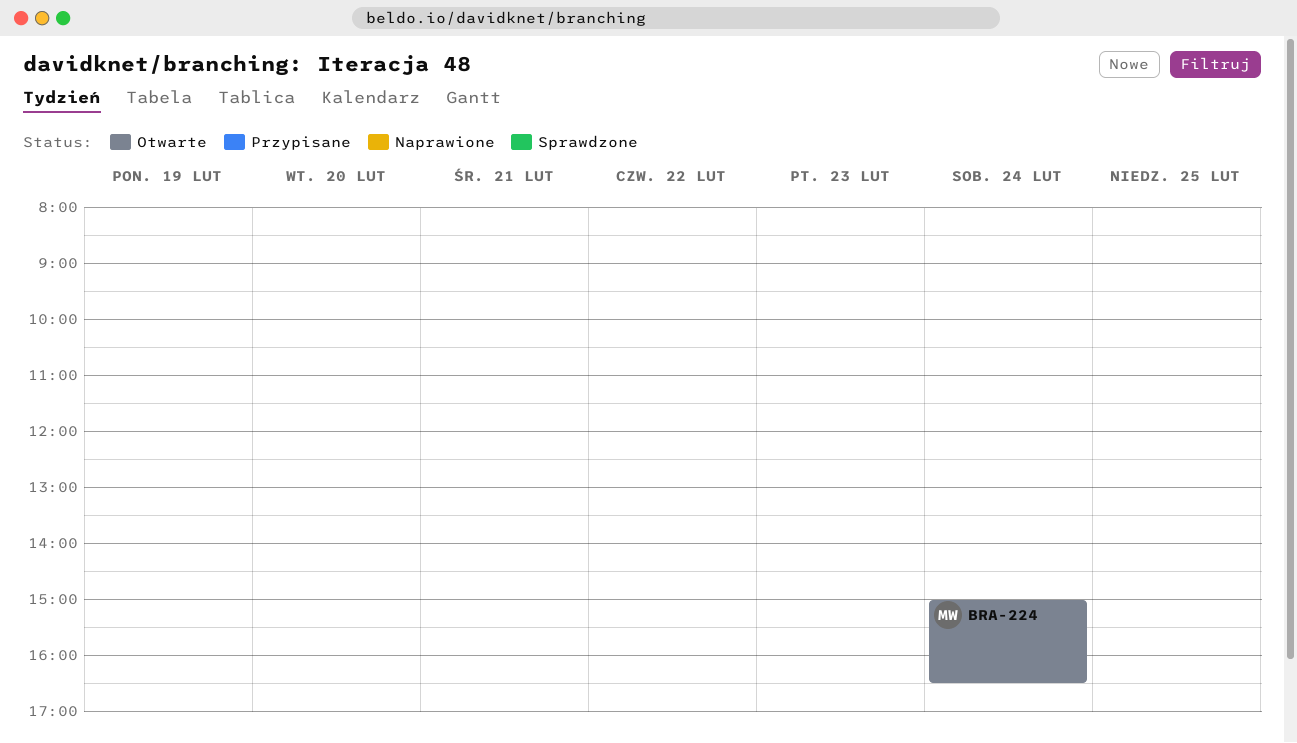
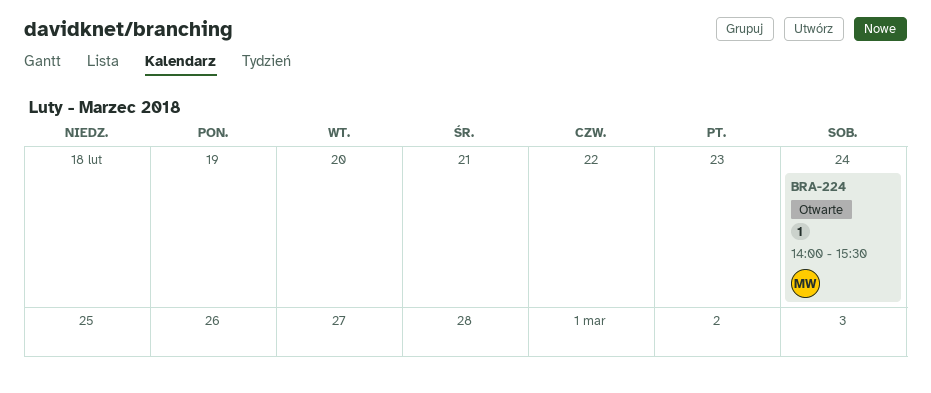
BRA-224, begins: 15:00 -> 14:00
BRA-224, ends: 16:30 -> 15:30

